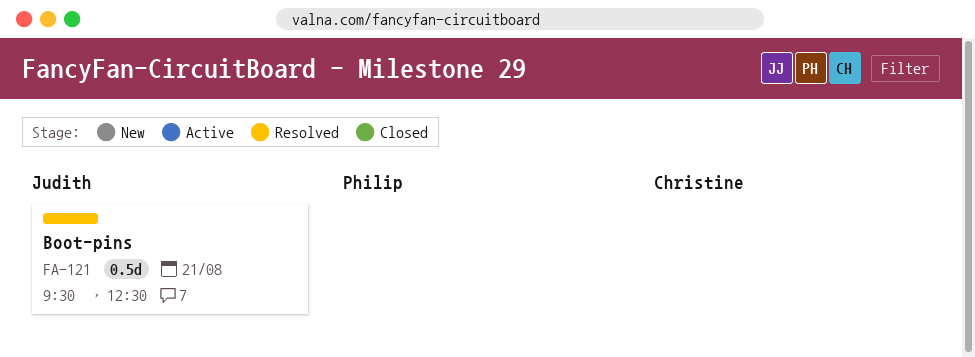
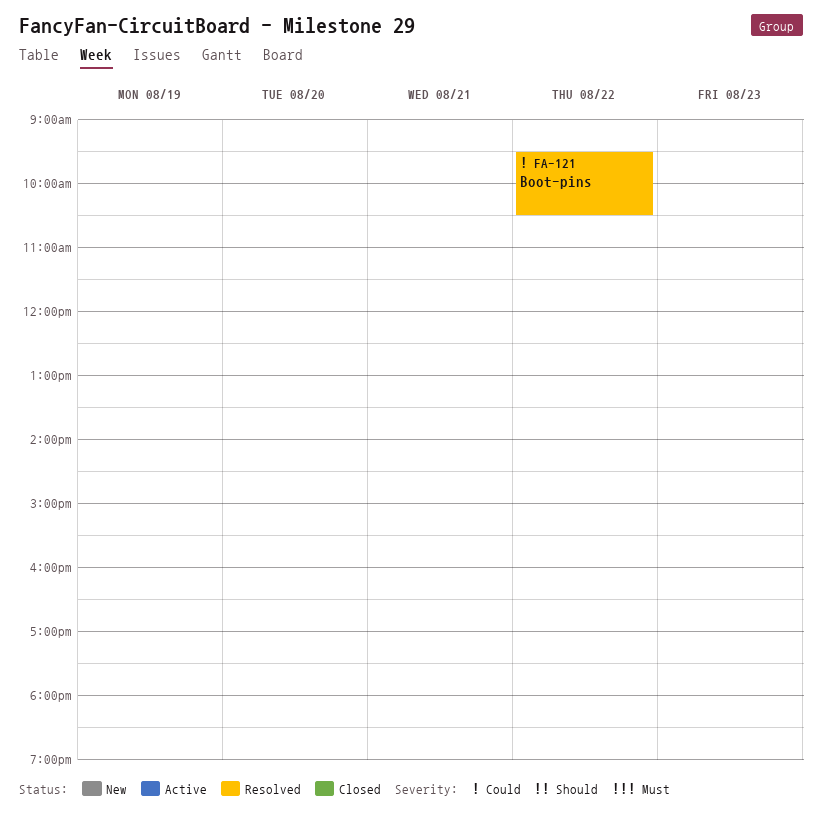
FA-121, day: Aug 21 -> Aug 22
FA-121, ends: 12:30 -> 10:30

